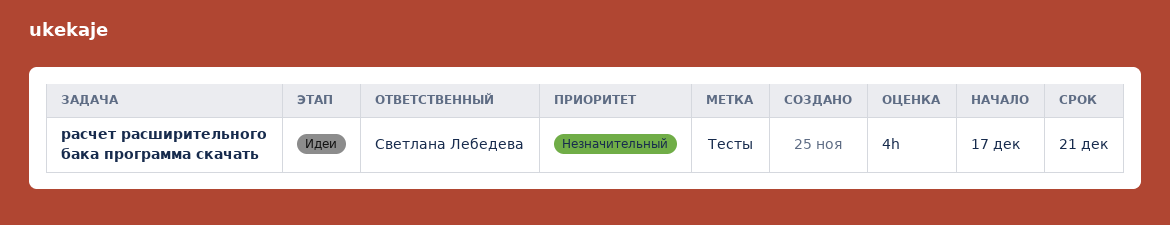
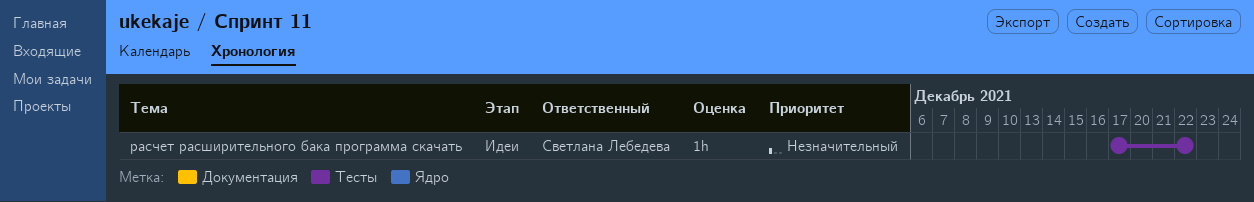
расчет расширительного бака программа скачать, estimate: 4h -> 1h
расчет расширительного бака программа скачать, due: Dec 21 -> Dec 22

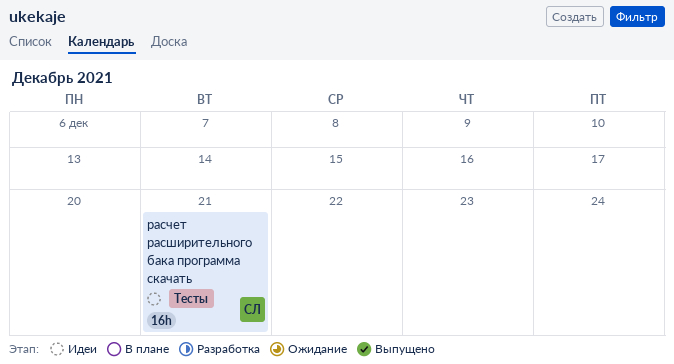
расчет расширительного бака программа скачать, estimate: 1h -> 16h
расчет расширительного бака программа скачать, due: Dec 22 -> Dec 21

